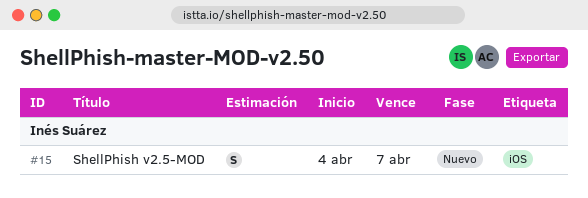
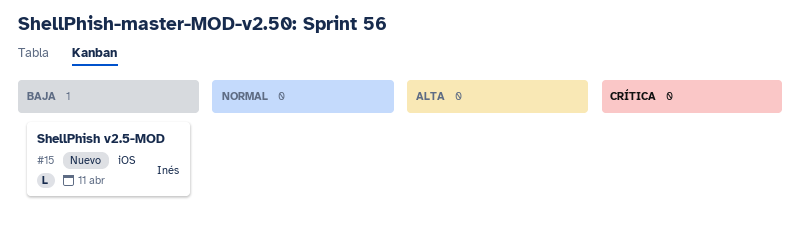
#15, estimate: S -> L
#15, due: Apr 7 -> Apr 11

